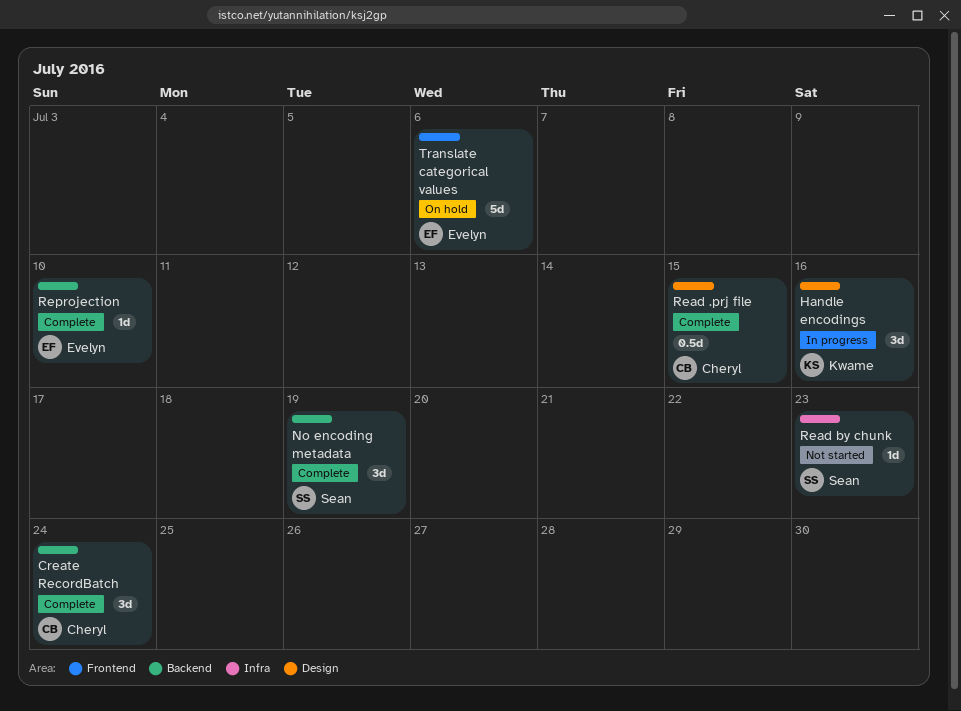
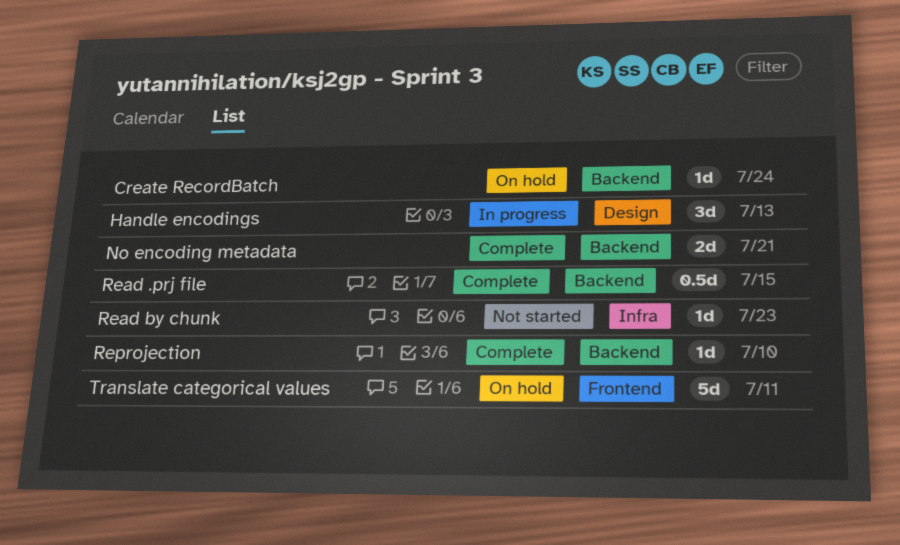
Create RecordBatch, status: Complete -> On hold
Create RecordBatch, estimate: 3d -> 1d
Handle encodings, due: Jul 16 -> Jul 13
No encoding metadata, estimate: 3d -> 2d
No encoding metadata, due: Jul 19 -> Jul 21
Read .prj file, label: Design -> Backend
Translate categorical values, due: Jul 6 -> Jul 11

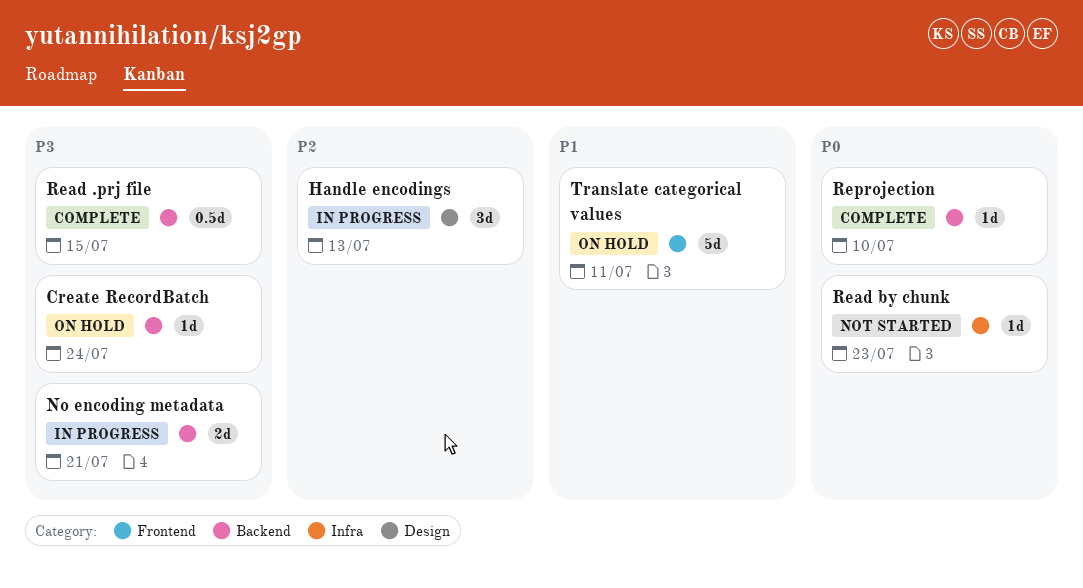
No encoding metadata, status: Complete -> In progress

